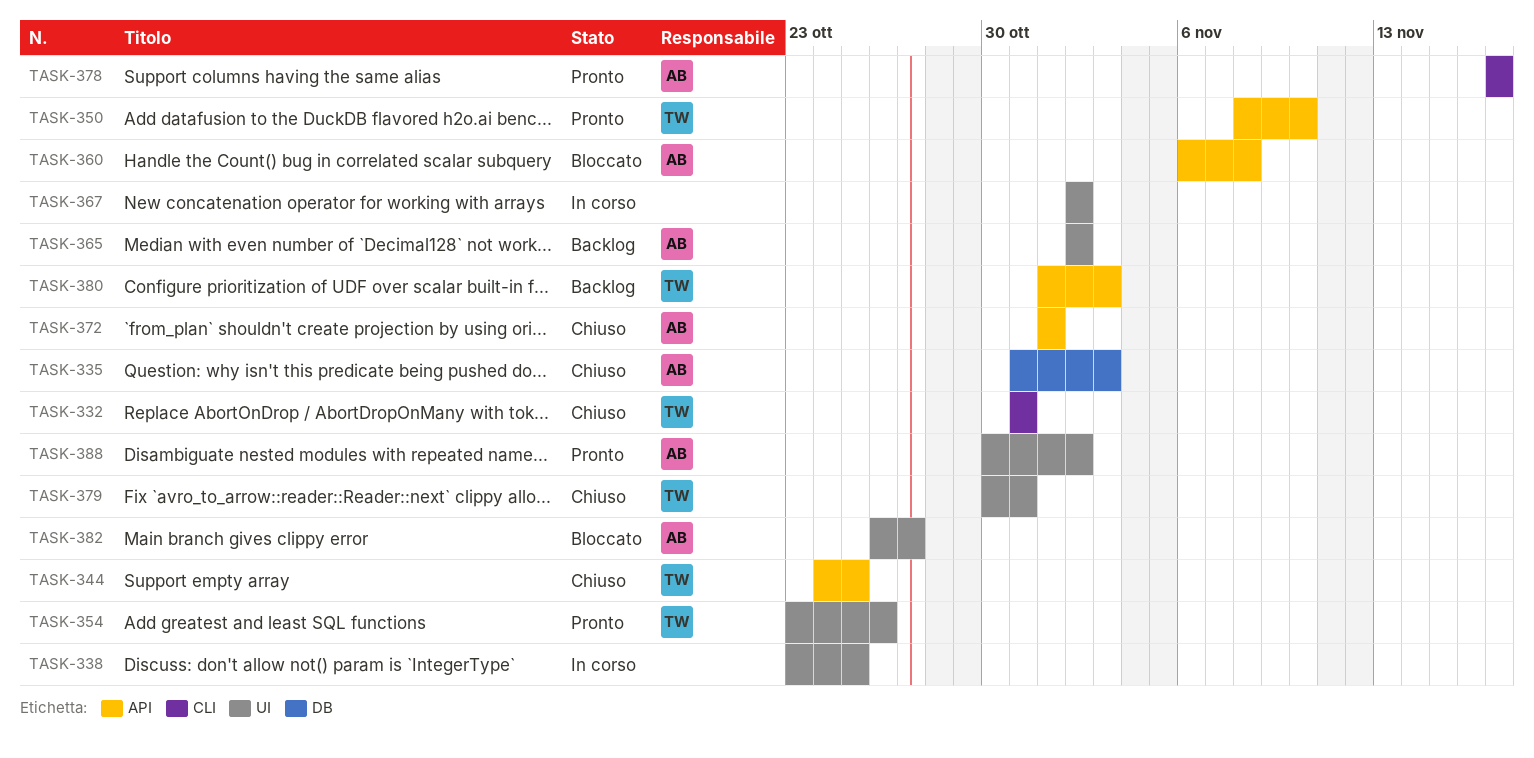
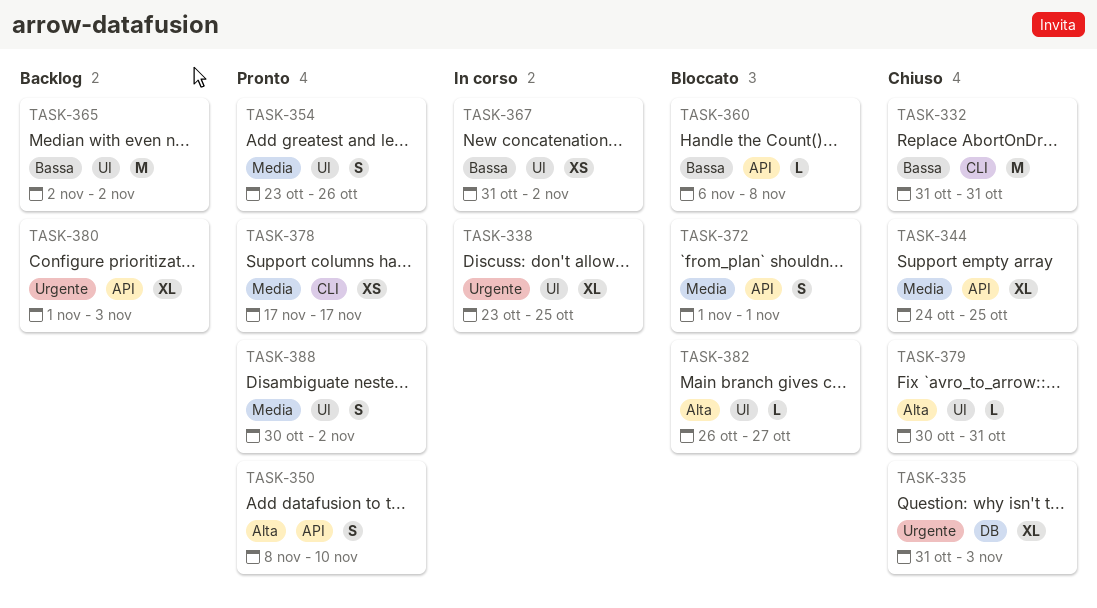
TASK-367, start: Nov 2 -> Oct 31
TASK-372, status: Chiuso -> Bloccato

